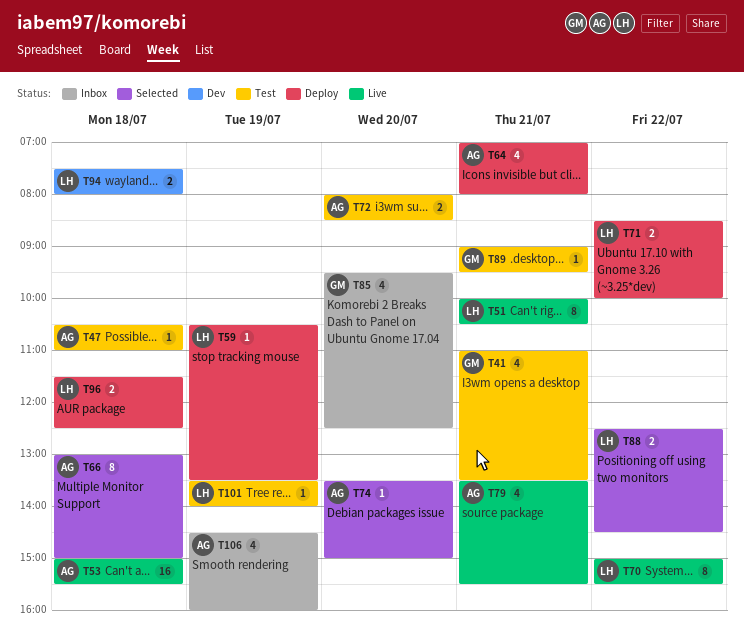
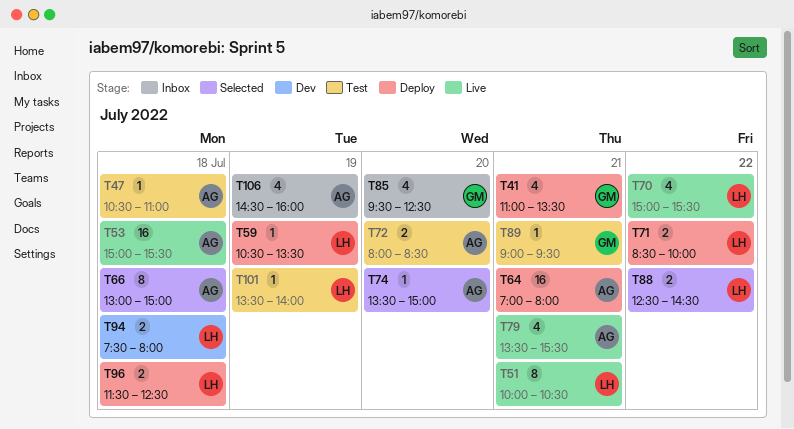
T41, status: Test -> Deploy
T64, estimate: 4 -> 16
T70, estimate: 8 -> 4

